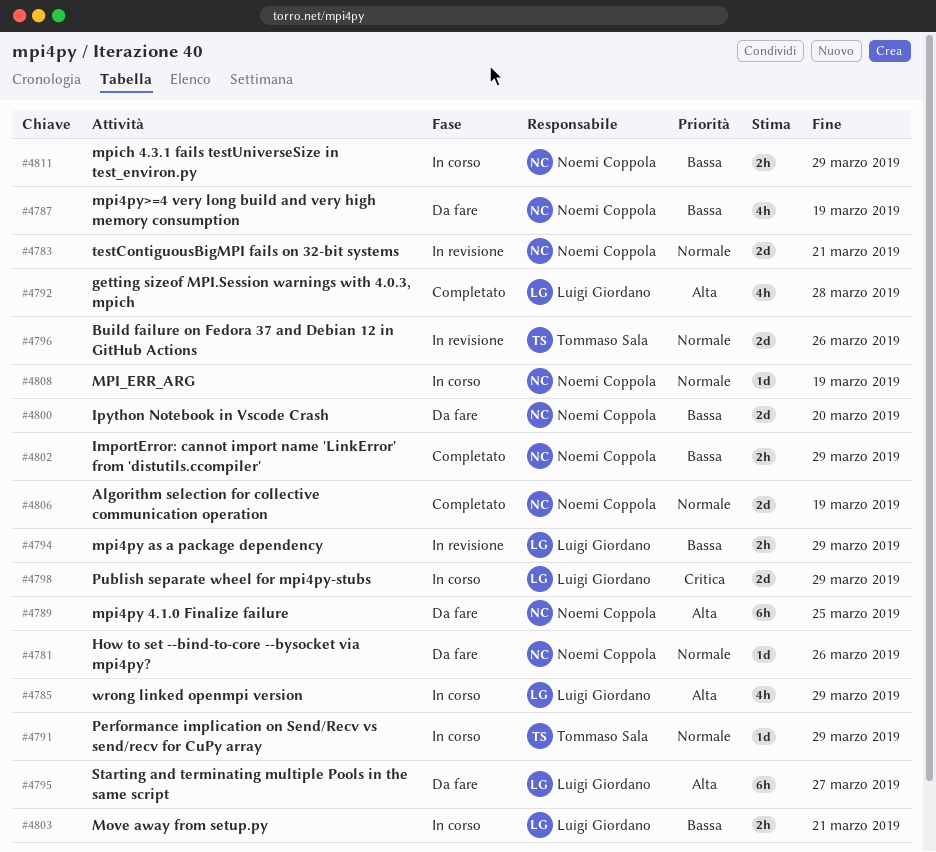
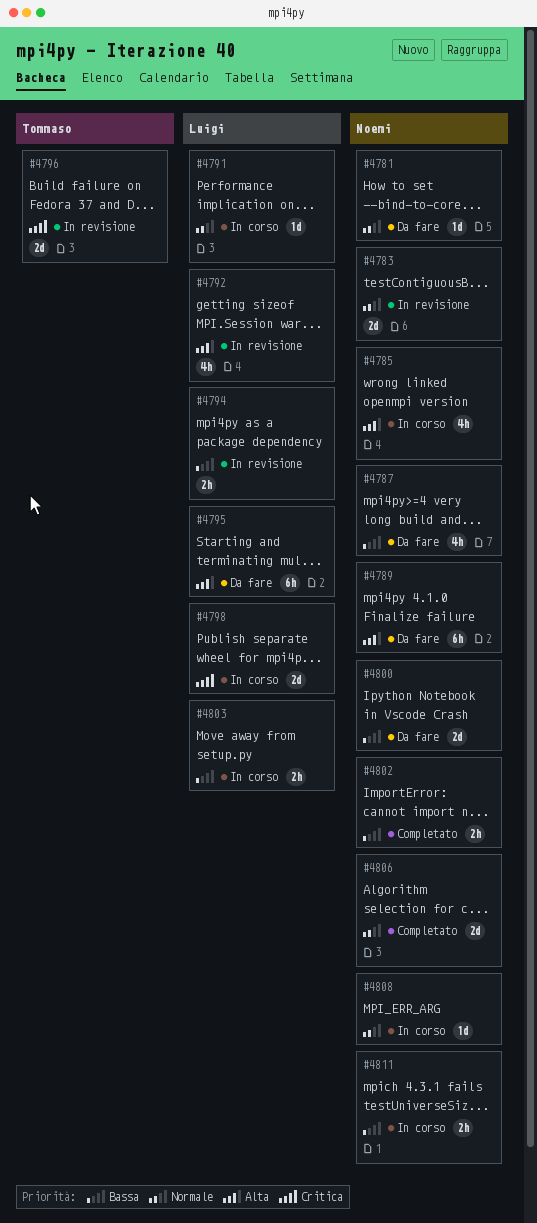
#4785, owner: Luigi Giordano -> Noemi Coppola
#4791, owner: Tommaso Sala -> Luigi Giordano
#4792, status: Completato -> In revisione
#4796, priority: Normale -> Critica

